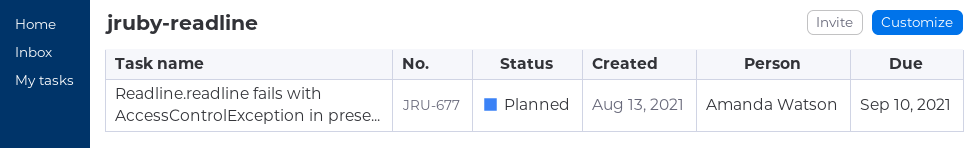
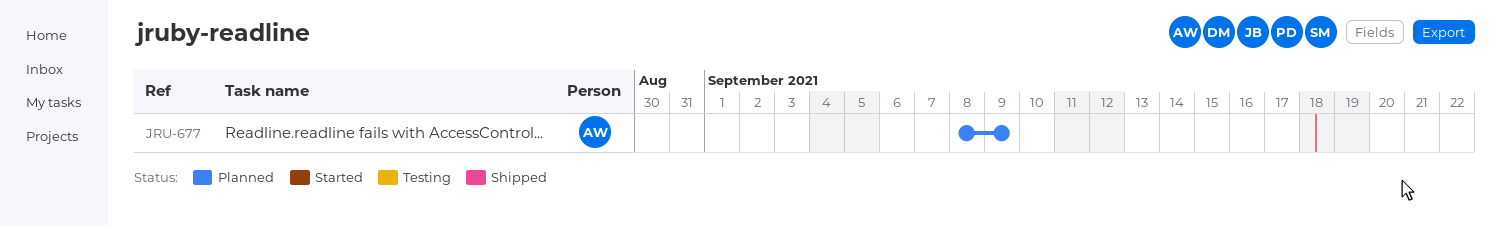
JRU-677, due: Sep 10 -> Sep 9

